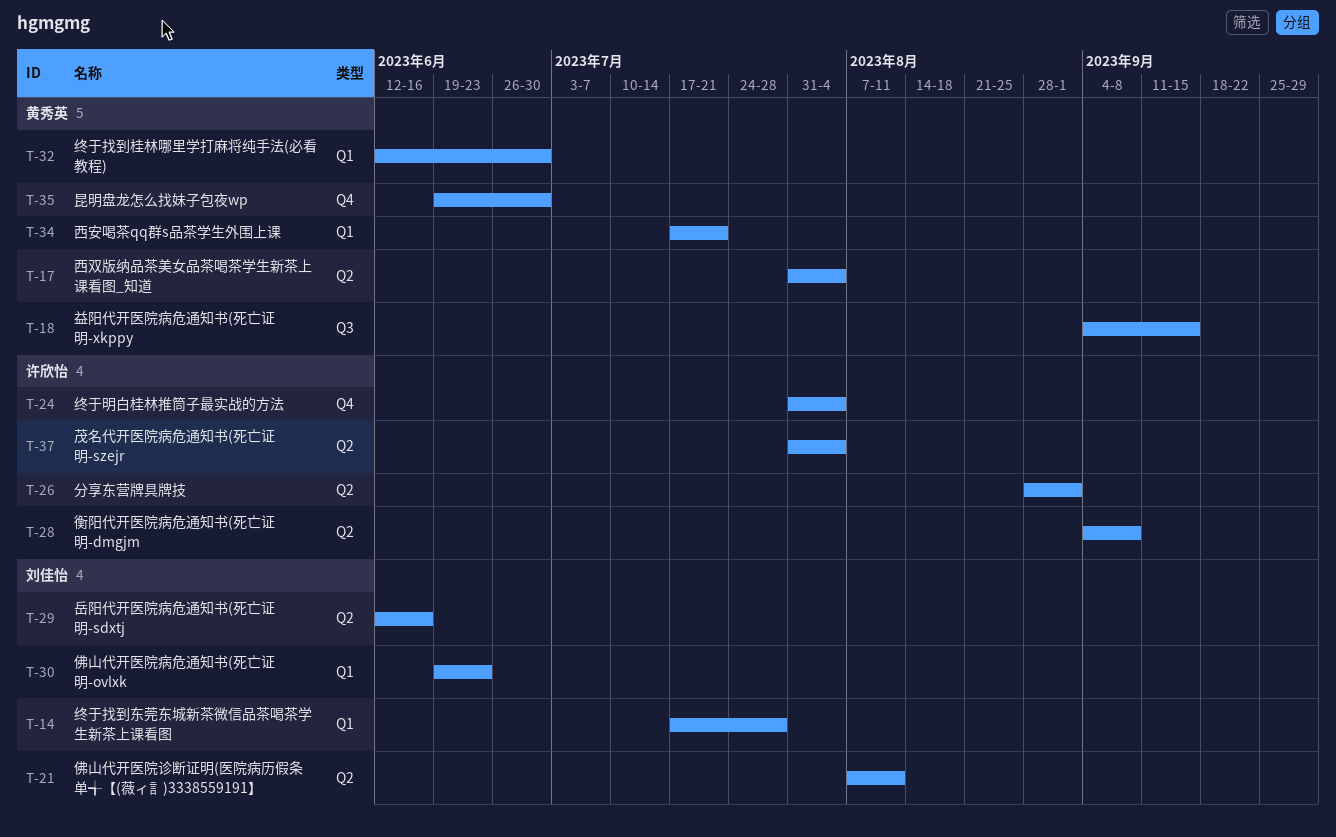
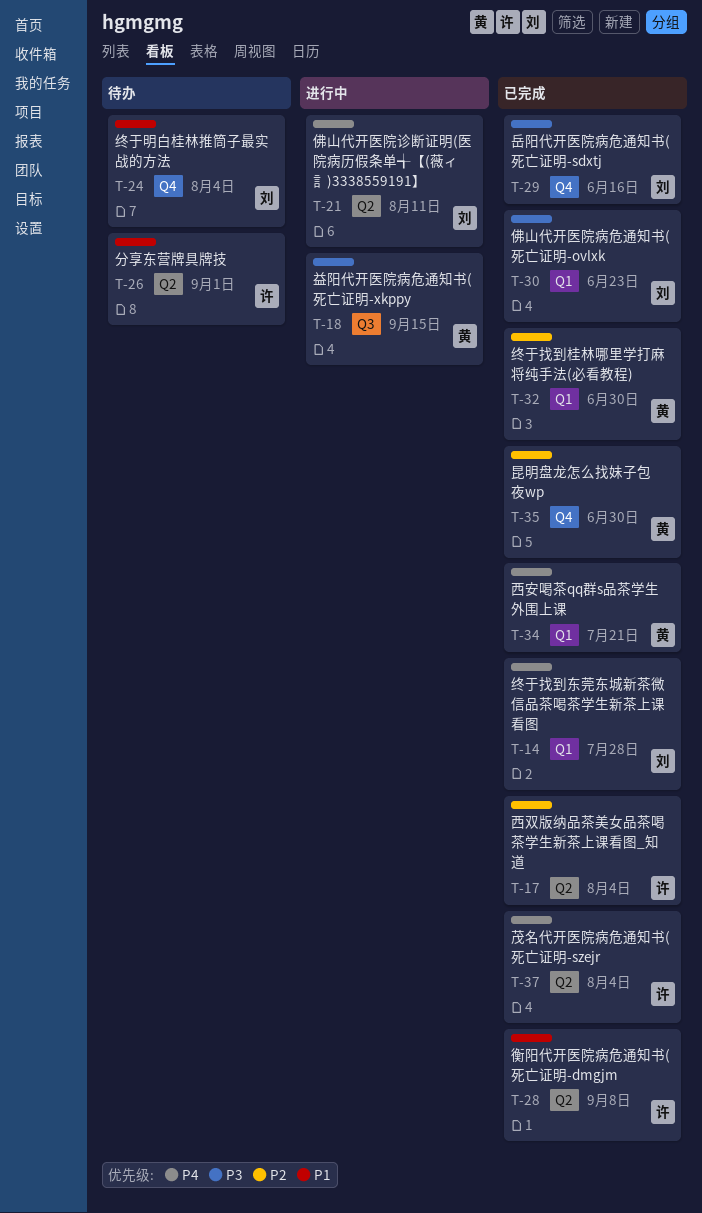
T-17, owner: 黄秀英 -> 许欣怡
T-24, owner: 许欣怡 -> 刘佳怡
T-29, label: Q2 -> Q4

